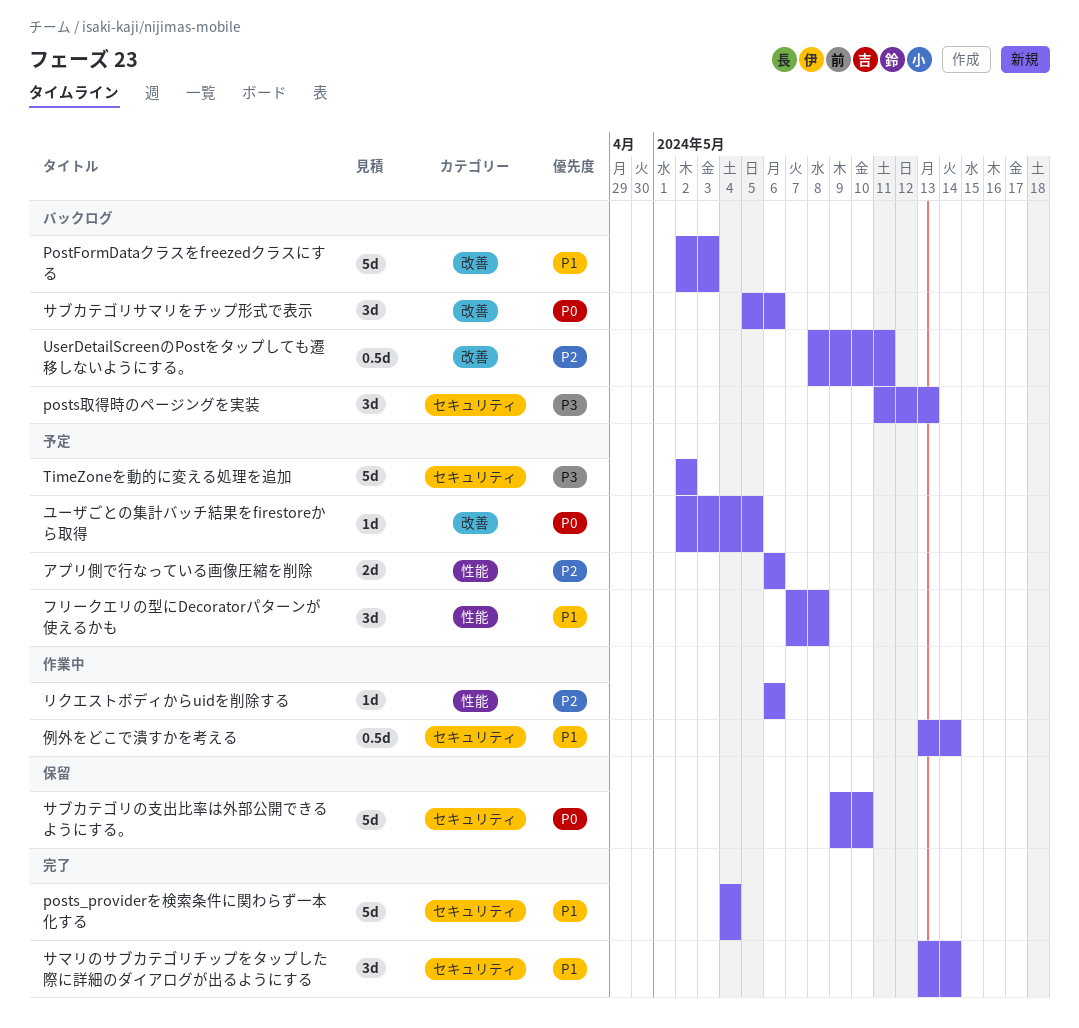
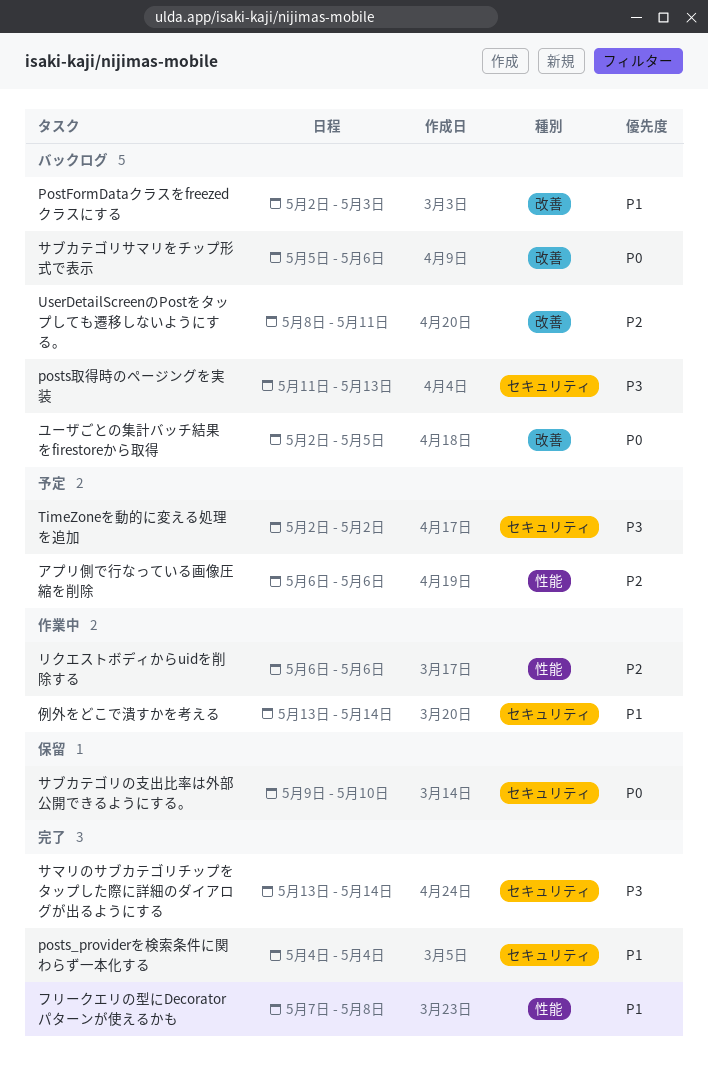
サマリのサブカテゴリチップをタップした際に詳細のダイアログが出るようにする, priority: P1 -> P3
フリークエリの型にDecoratorパターンが使えるかも, status: 予定 -> 完了
ユーザごとの集計バッチ結果をfirestoreから取得, status: 予定 -> バックログ

